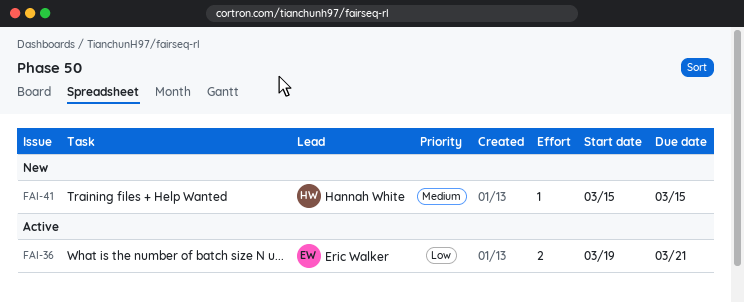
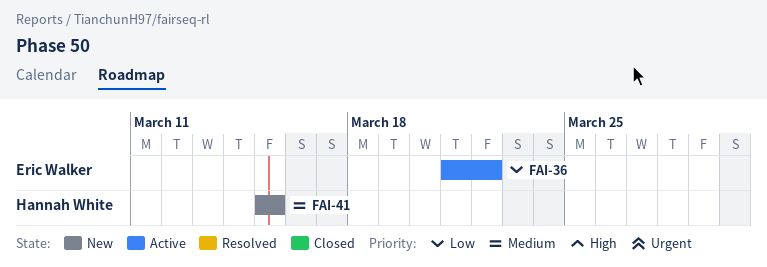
FAI-36, start: Mar 19 -> Mar 21
FAI-36, due: Mar 21 -> Mar 22

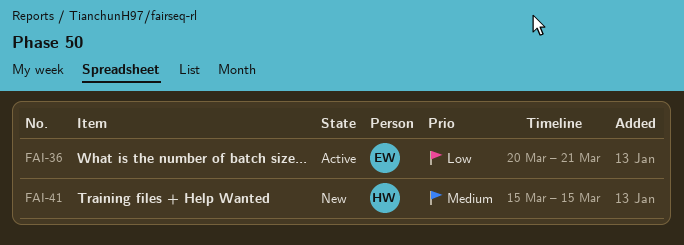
FAI-36, start: Mar 21 -> Mar 20
FAI-36, due: Mar 22 -> Mar 21

